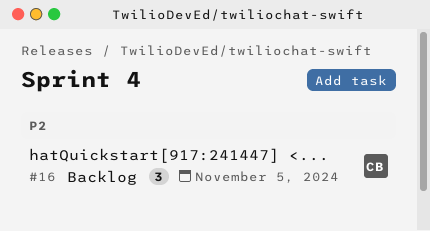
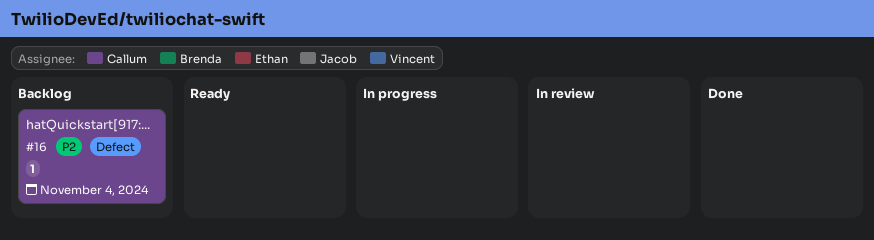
#16, estimate: 3 -> 1
#16, due: Nov 5 -> Nov 4

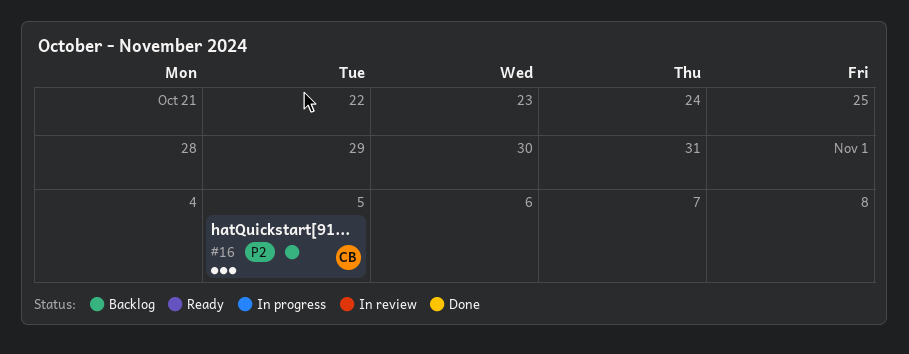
#16, estimate: 1 -> 3
#16, due: Nov 4 -> Nov 5

